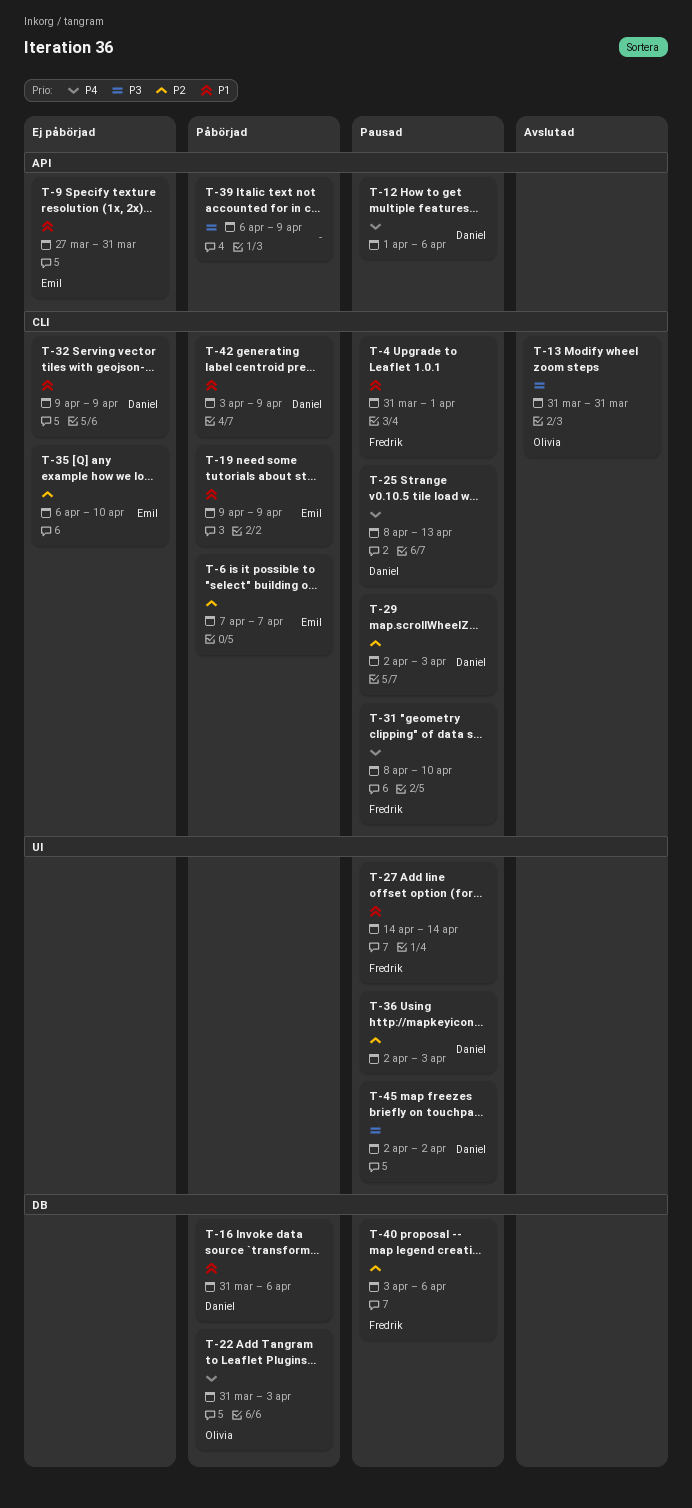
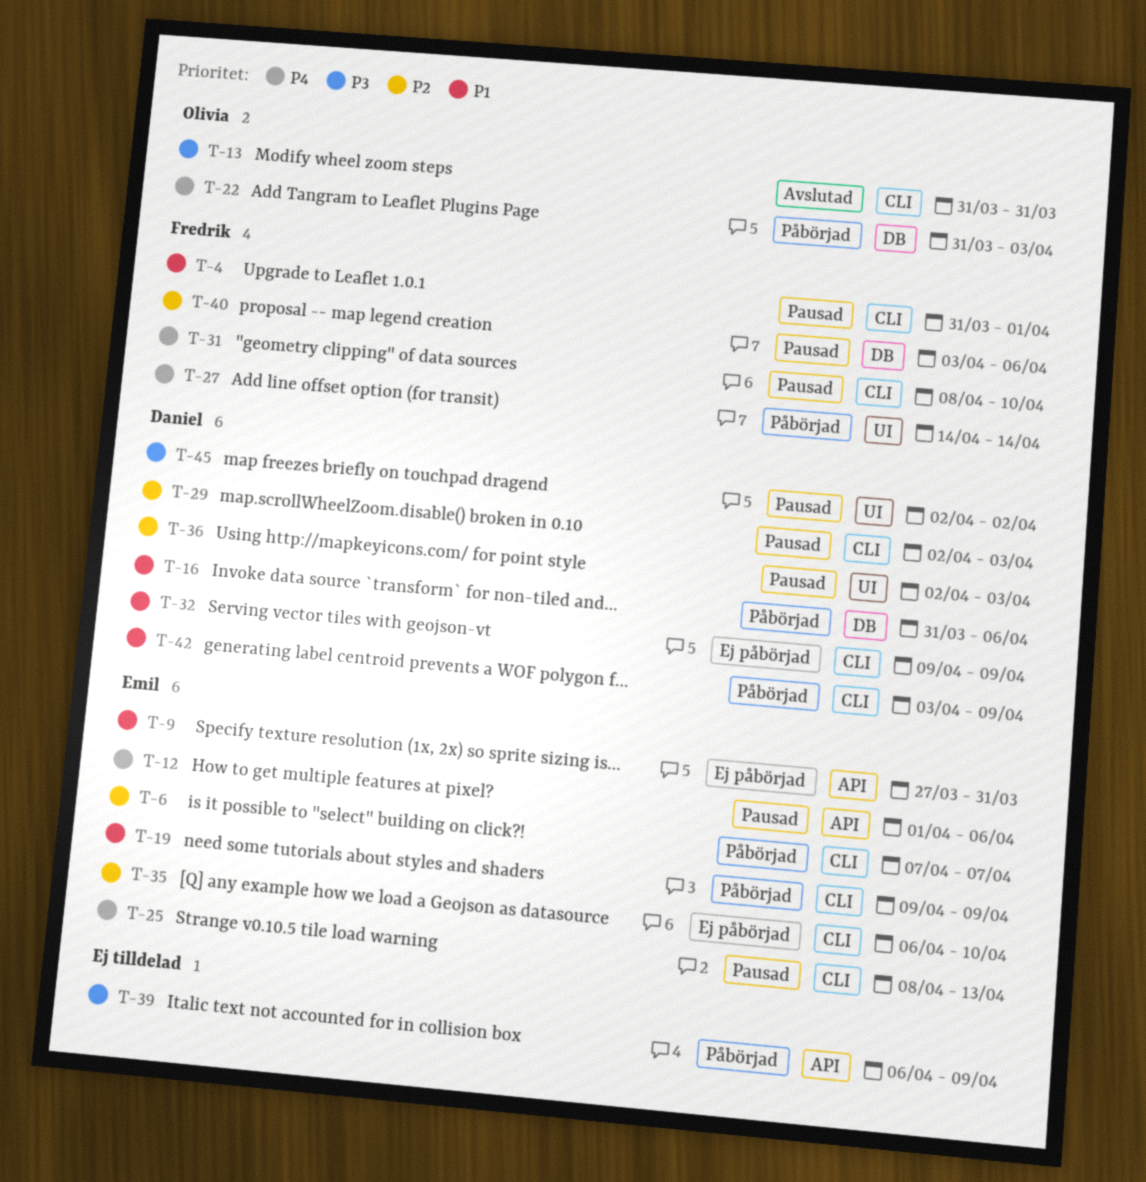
T-12, owner: Daniel -> Emil
T-25, owner: Daniel -> Emil
T-27, status: Pausad -> Påbörjad
T-27, priority: P1 -> P4

